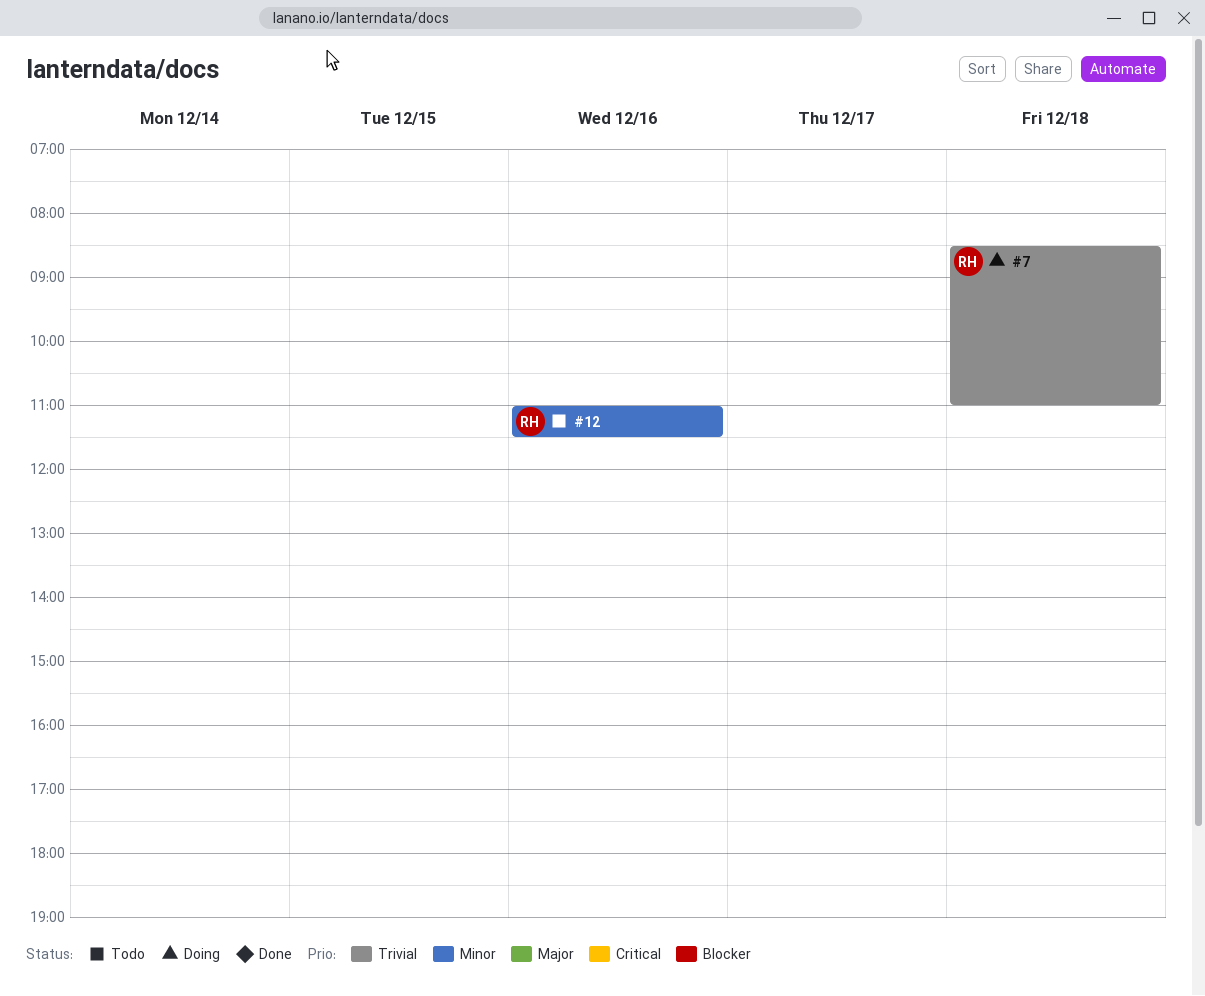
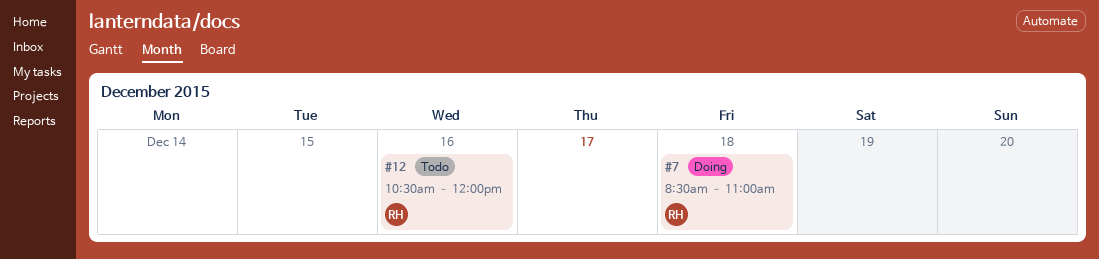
#12, begins: 11:00 -> 10:30
#12, ends: 11:30 -> 12:00

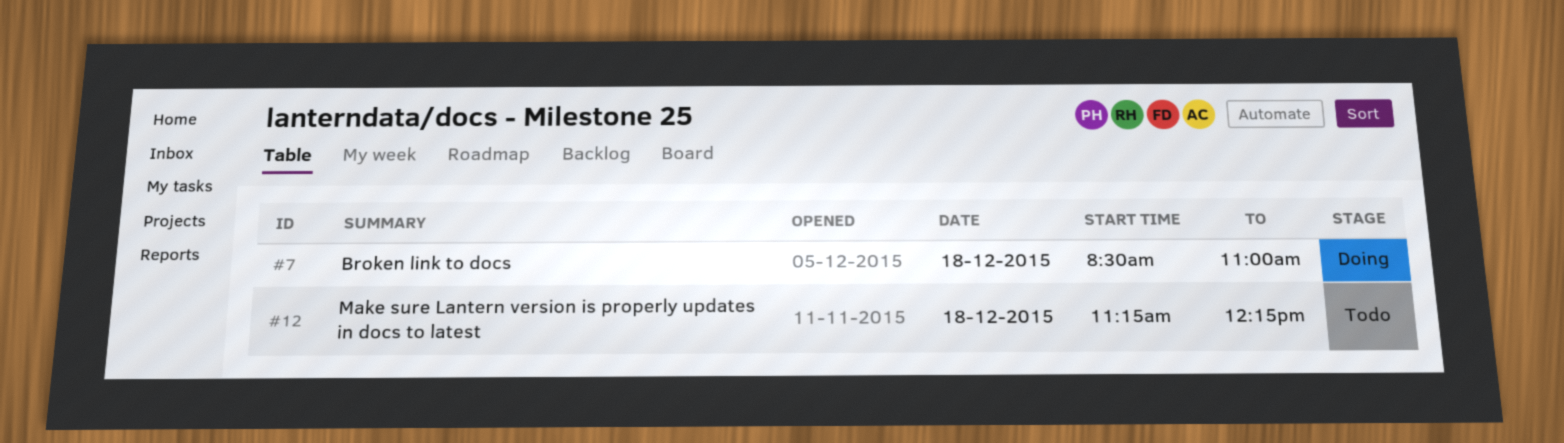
#12, day: Dec 16 -> Dec 18
#12, begins: 10:30 -> 11:15
#12, ends: 12:00 -> 12:15

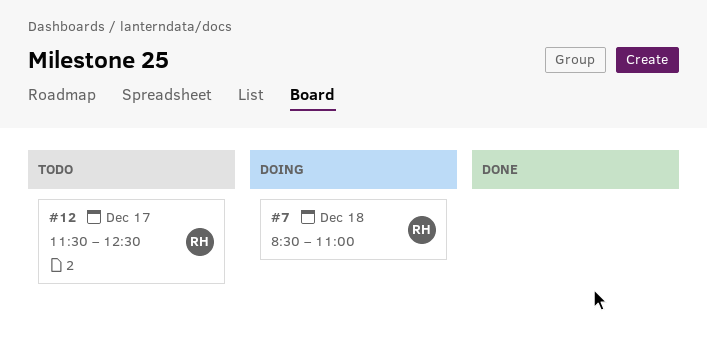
#12, day: Dec 18 -> Dec 17
#12, begins: 11:15 -> 11:30
#12, ends: 12:15 -> 12:30

